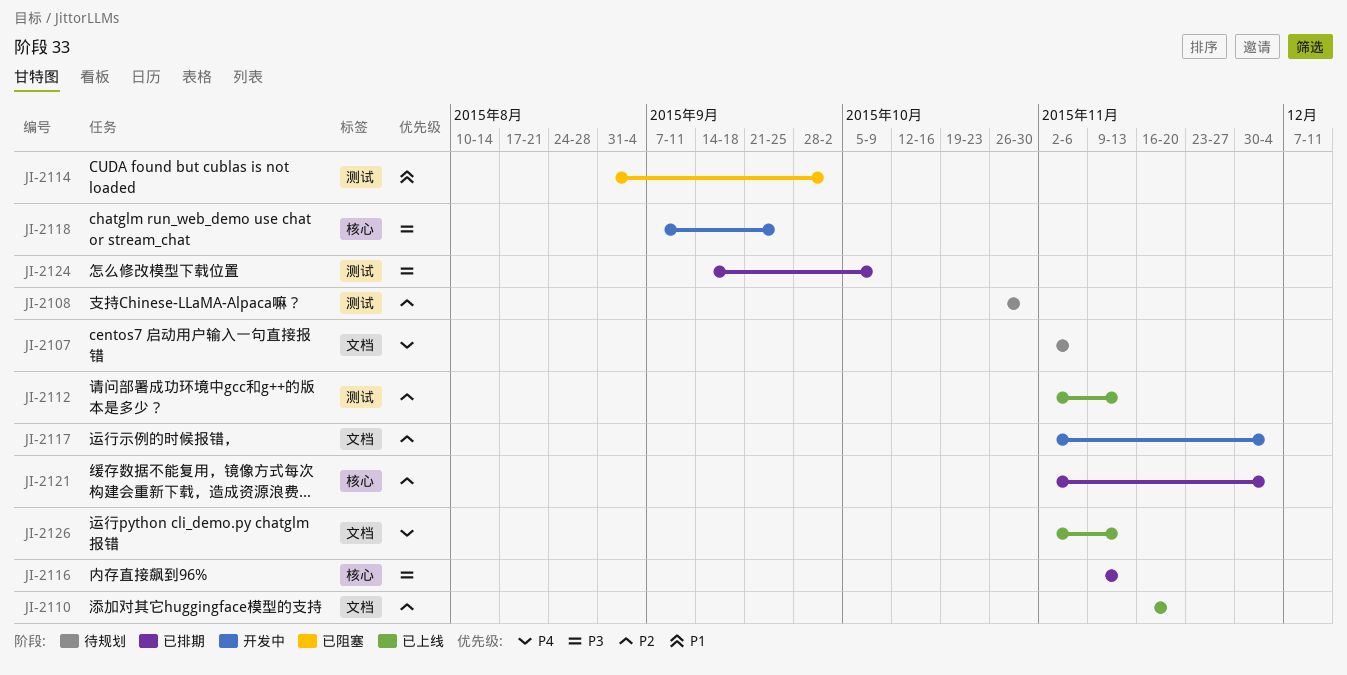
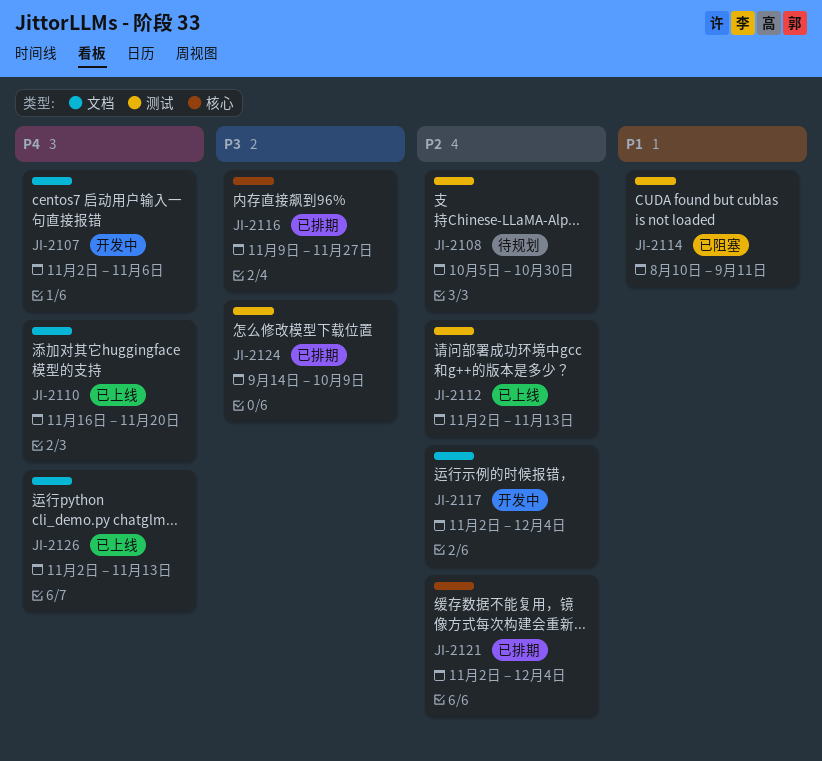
JI-2107, status: 待规划 -> 开发中
JI-2108, start: Oct 26 -> Oct 5
JI-2110, priority: P2 -> P4
JI-2114, start: Aug 31 -> Aug 10
JI-2114, due: Oct 2 -> Sep 11
JI-2116, due: Nov 13 -> Nov 27
JI-2118: present -> none

